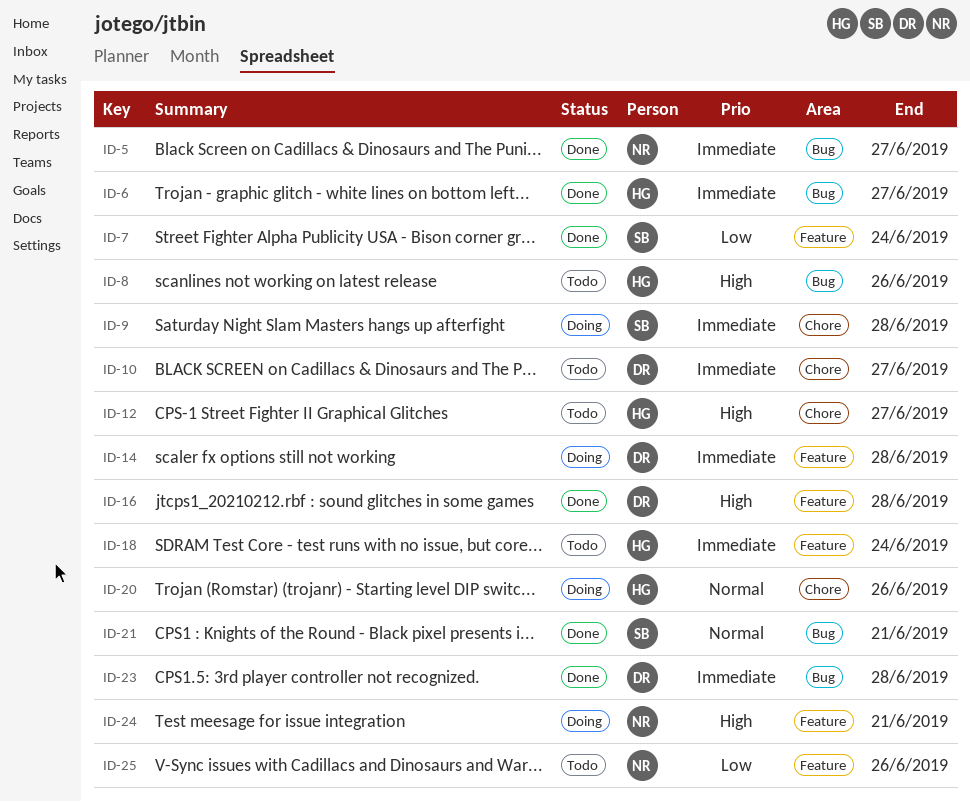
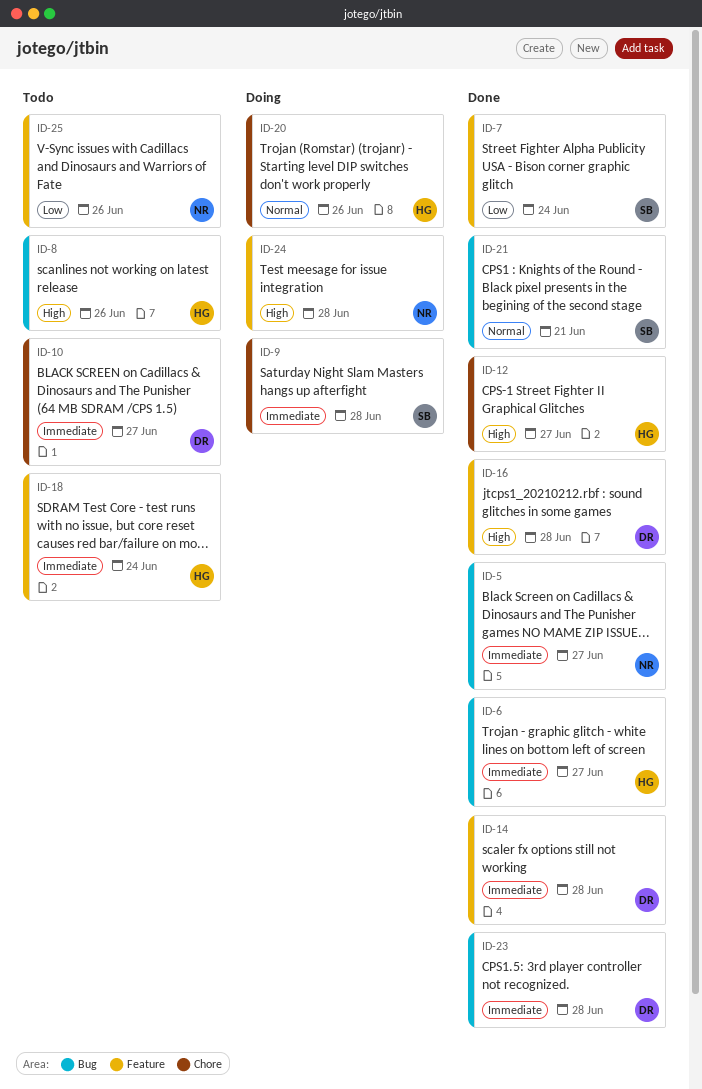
ID-12, status: Todo -> Done
ID-14, status: Doing -> Done
ID-24, due: Jun 21 -> Jun 28

